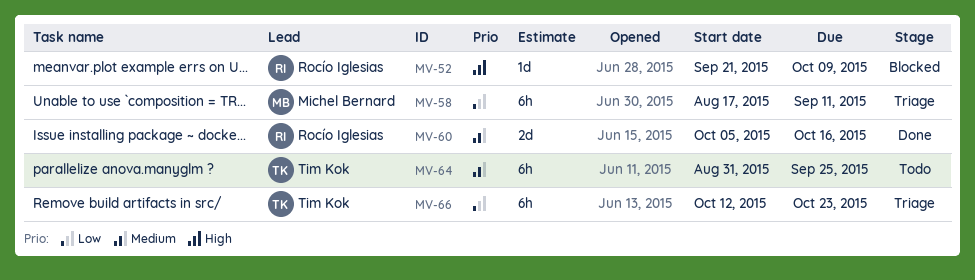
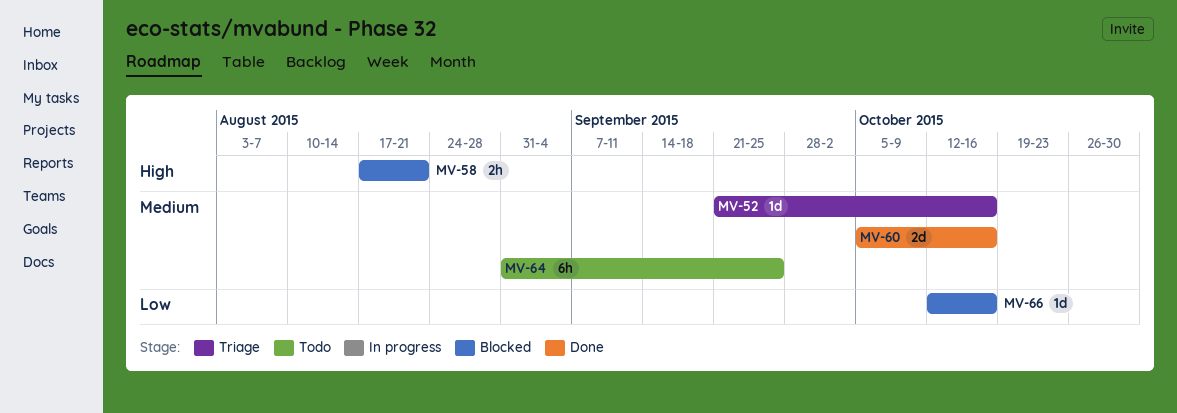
MV-52, status: Blocked -> Triage
MV-52, priority: High -> Medium
MV-52, due: Oct 9 -> Oct 16
MV-58, status: Triage -> Blocked
MV-58, priority: Low -> High
MV-58, estimate: 6h -> 2h
MV-58, due: Sep 11 -> Aug 21
MV-66, status: Triage -> Blocked
MV-66, estimate: 6h -> 1d
MV-66, due: Oct 23 -> Oct 16

